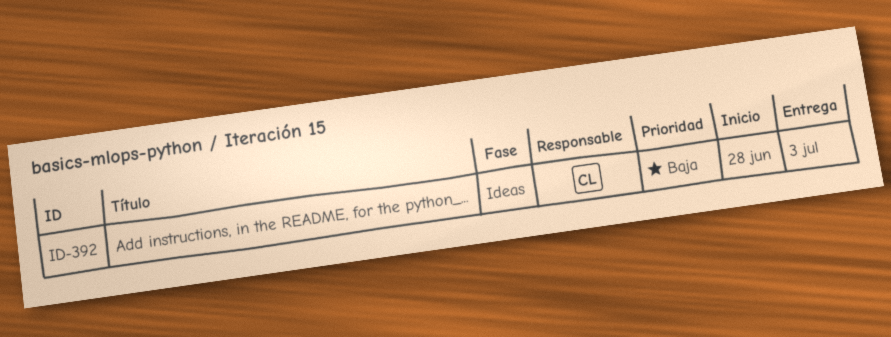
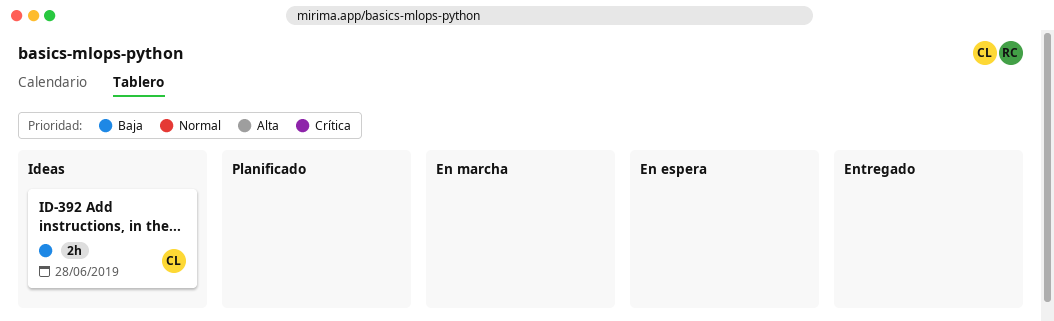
ID-392, due: Jul 3 -> Jun 28

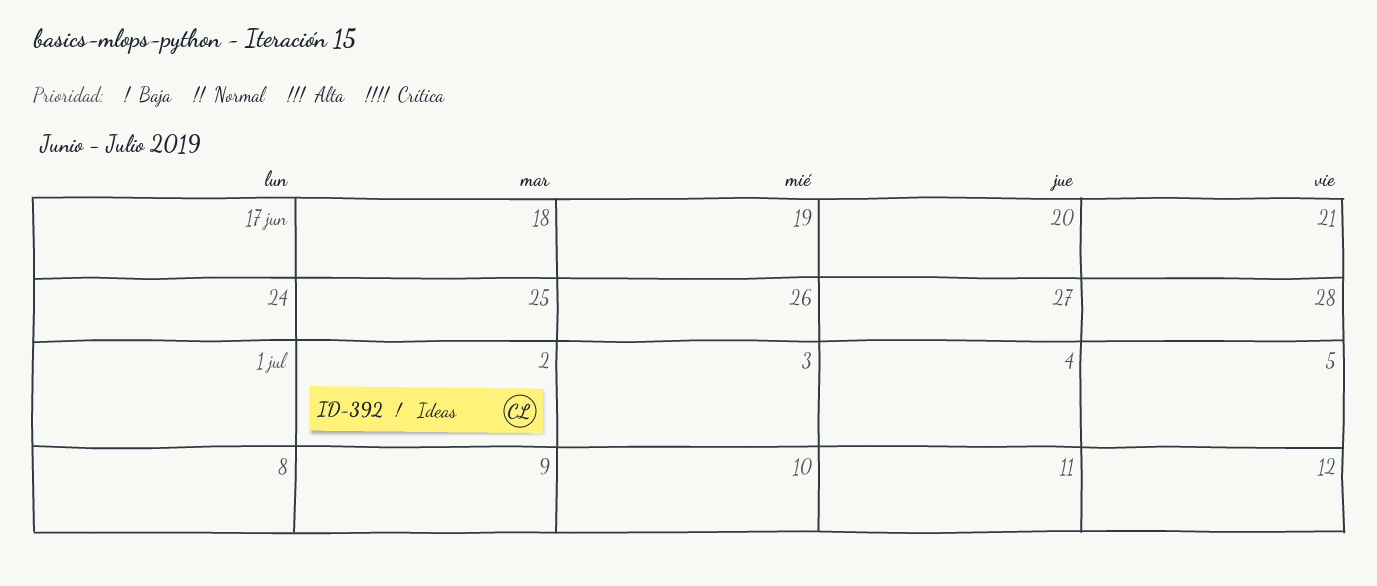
ID-392, due: Jun 28 -> Jul 2

